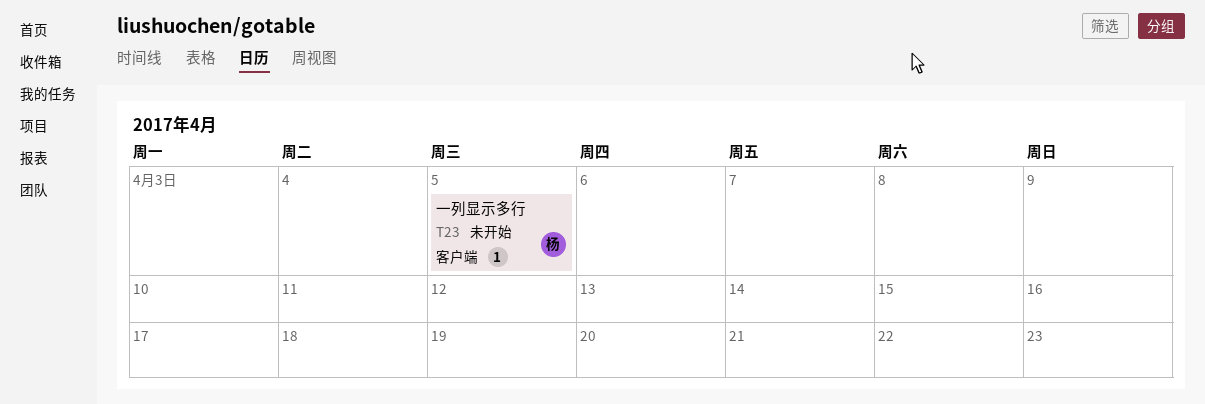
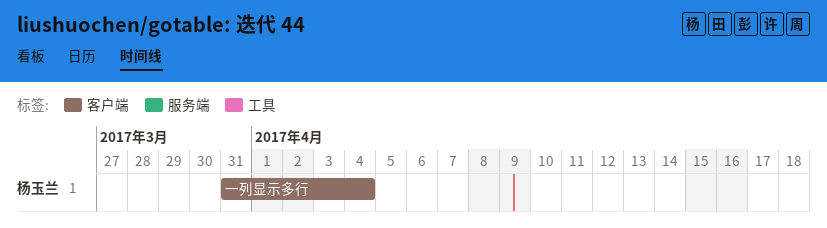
一列显示多行, due: Apr 5 -> Apr 4

